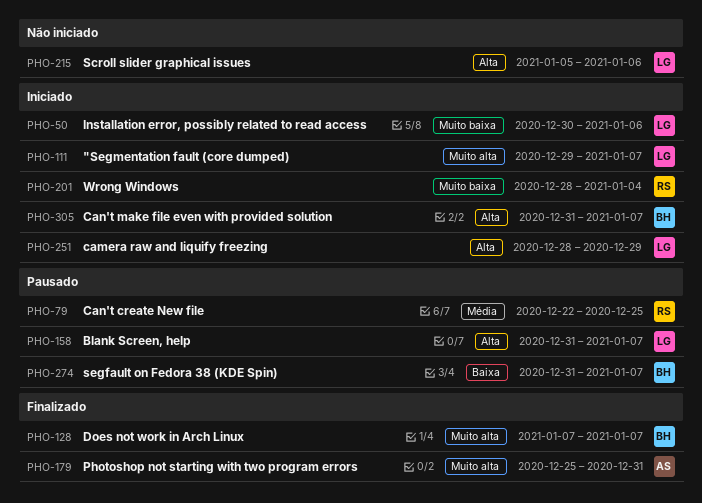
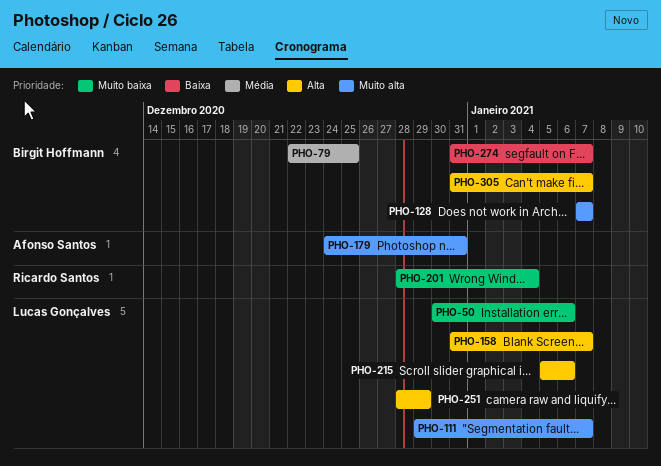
PHO-79, owner: Ricardo Santos -> Birgit Hoffmann
PHO-179, start: Dec 25 -> Dec 24

